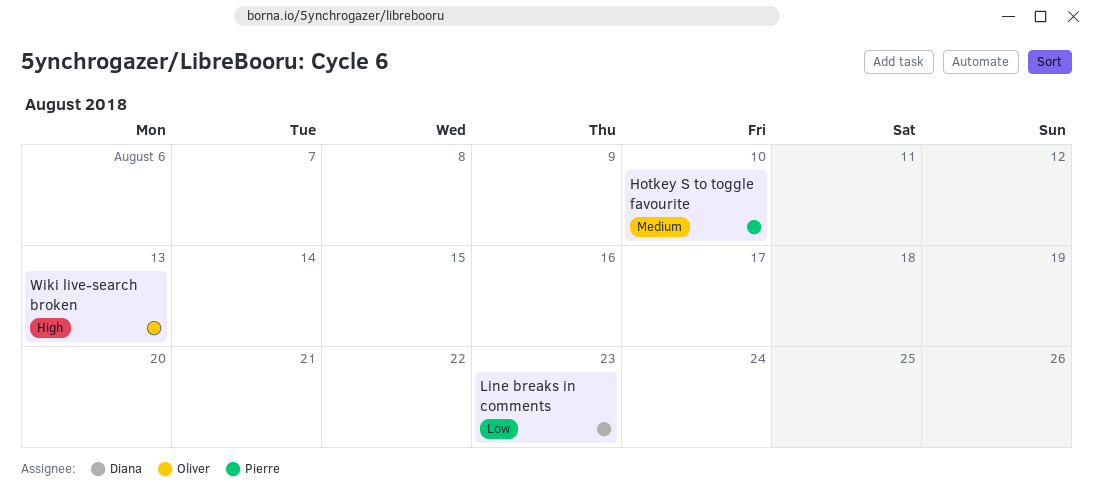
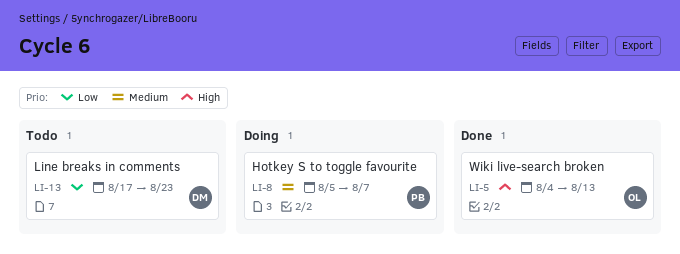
Hotkey S to toggle favourite, due: Aug 10 -> Aug 7

